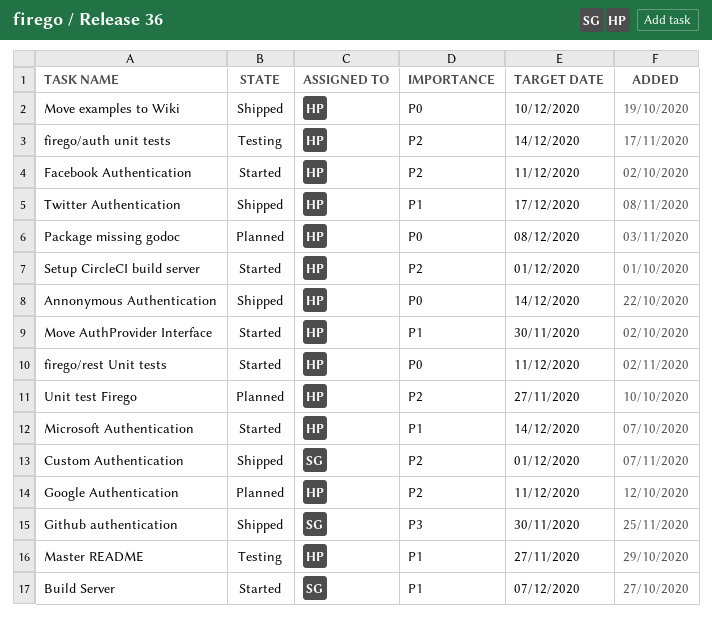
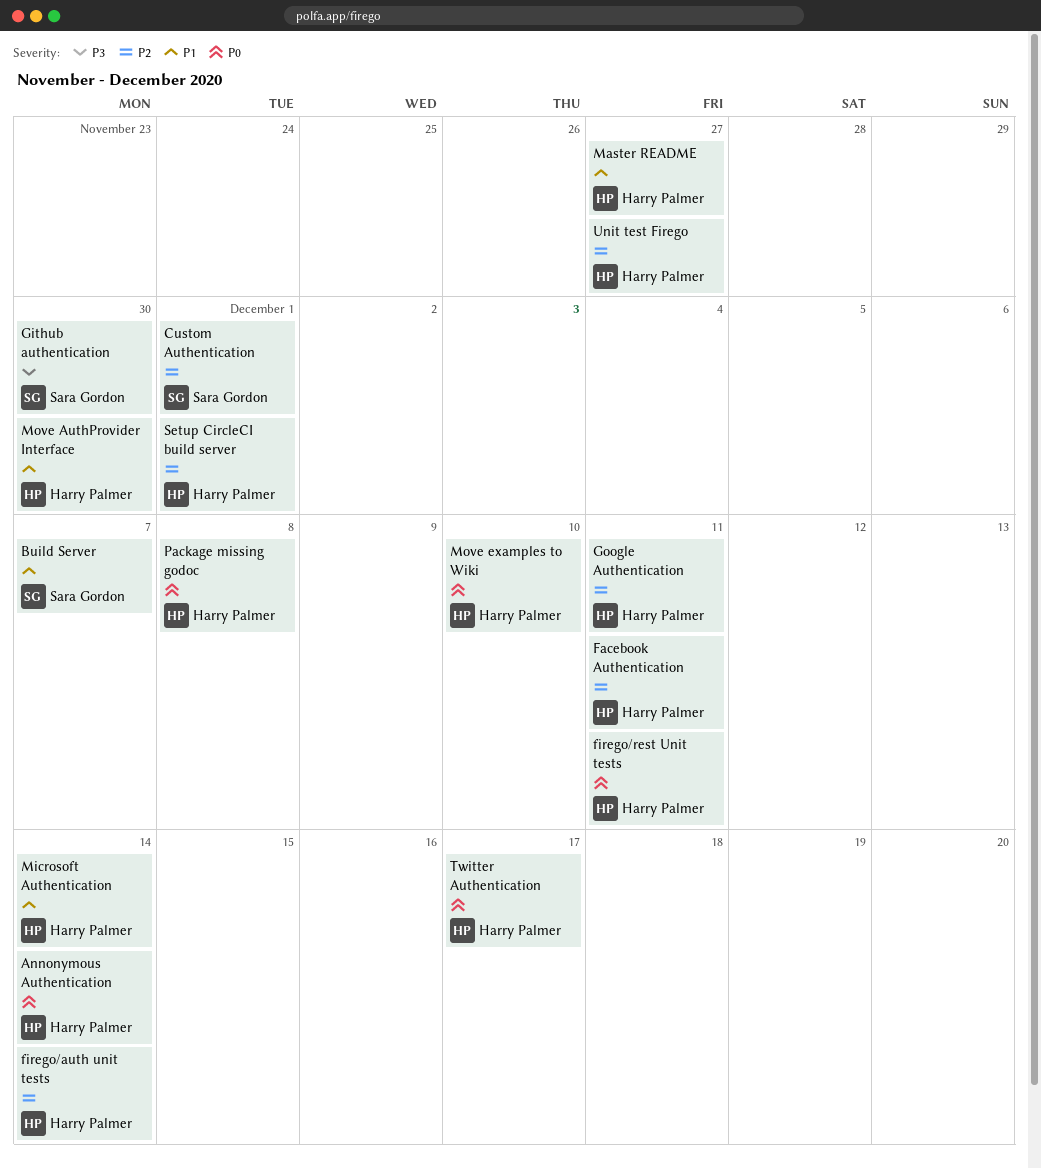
Twitter Authentication, priority: P1 -> P0

